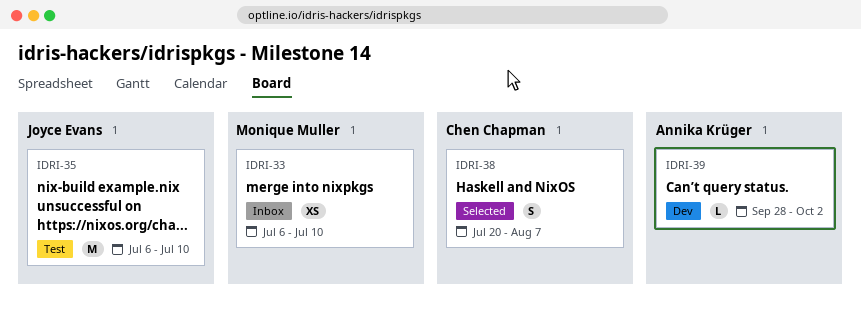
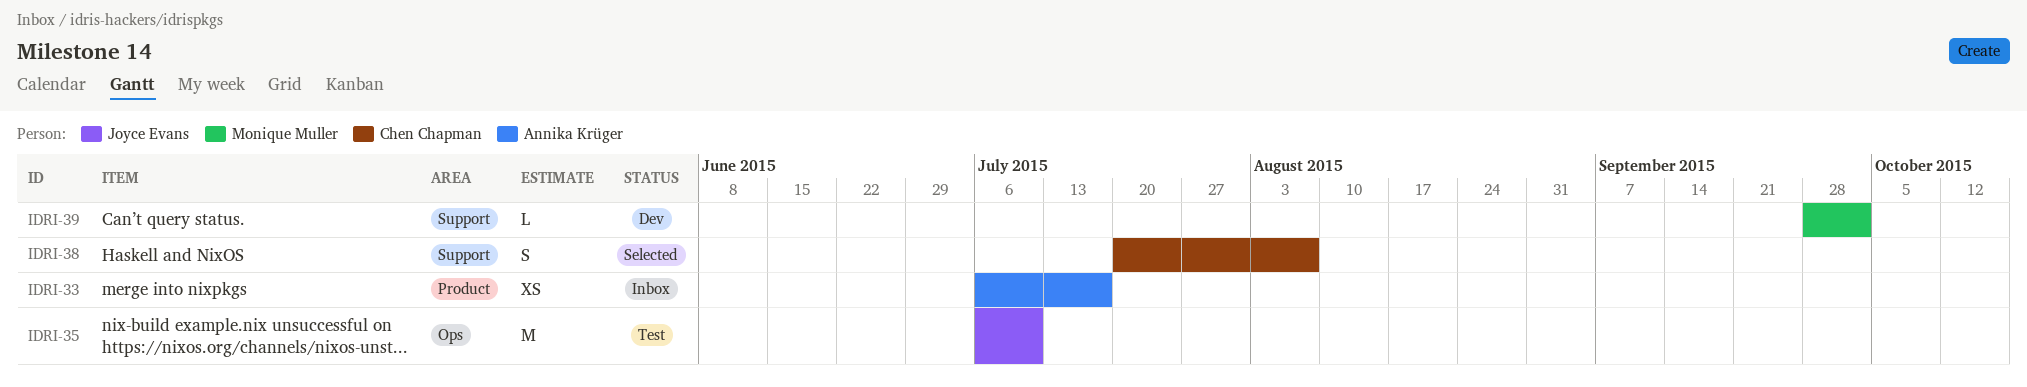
IDRI-33, owner: Monique Muller -> Annika Krüger
IDRI-33, due: Jul 10 -> Jul 17
IDRI-39, owner: Annika Krüger -> Monique Muller

